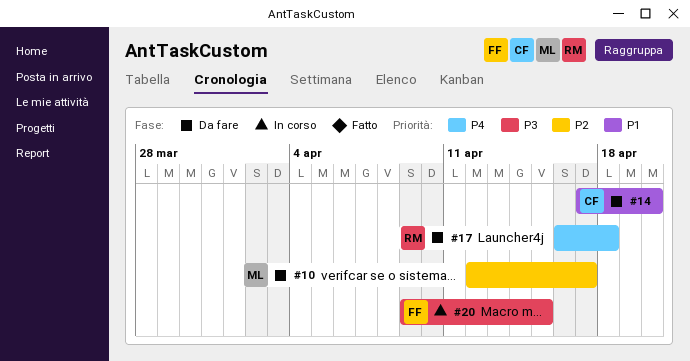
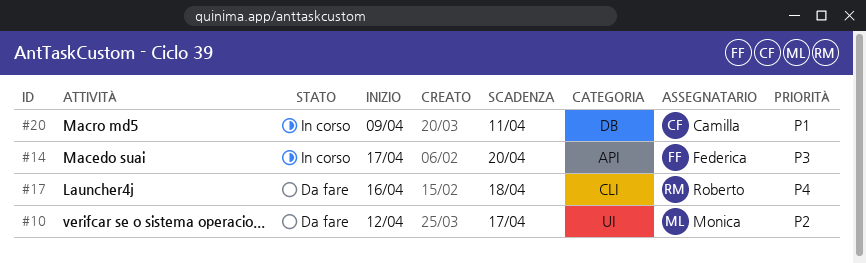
#14, status: Da fare -> In corso
#14, owner: Camilla -> Federica
#14, priority: P1 -> P3
#20, owner: Federica -> Camilla
#20, priority: P3 -> P1
#20, due: Apr 15 -> Apr 11

